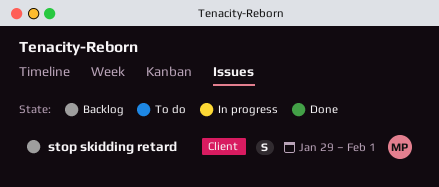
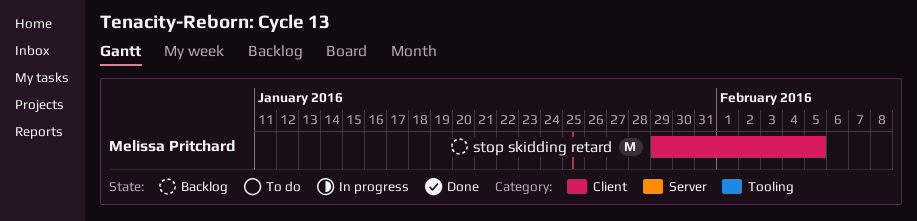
stop skidding retard, estimate: S -> M
stop skidding retard, due: Feb 1 -> Feb 5

